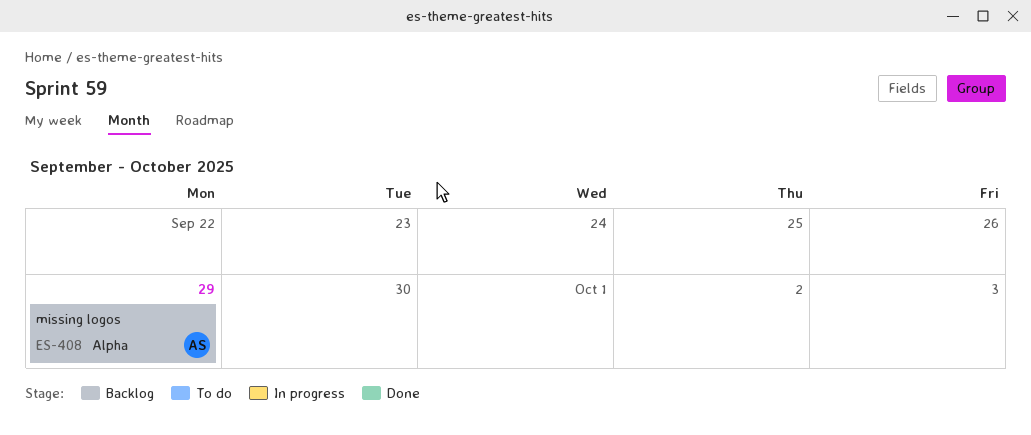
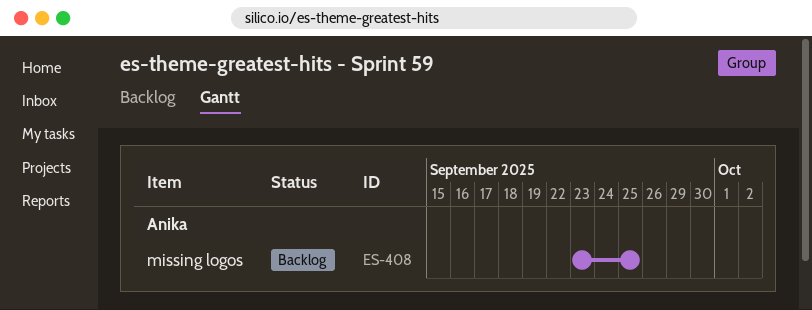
ES-408, due: Sep 29 -> Sep 25

